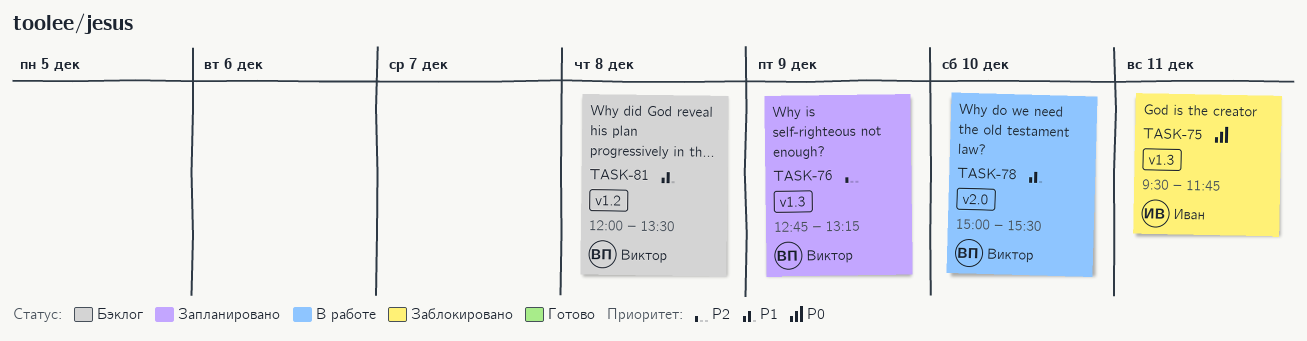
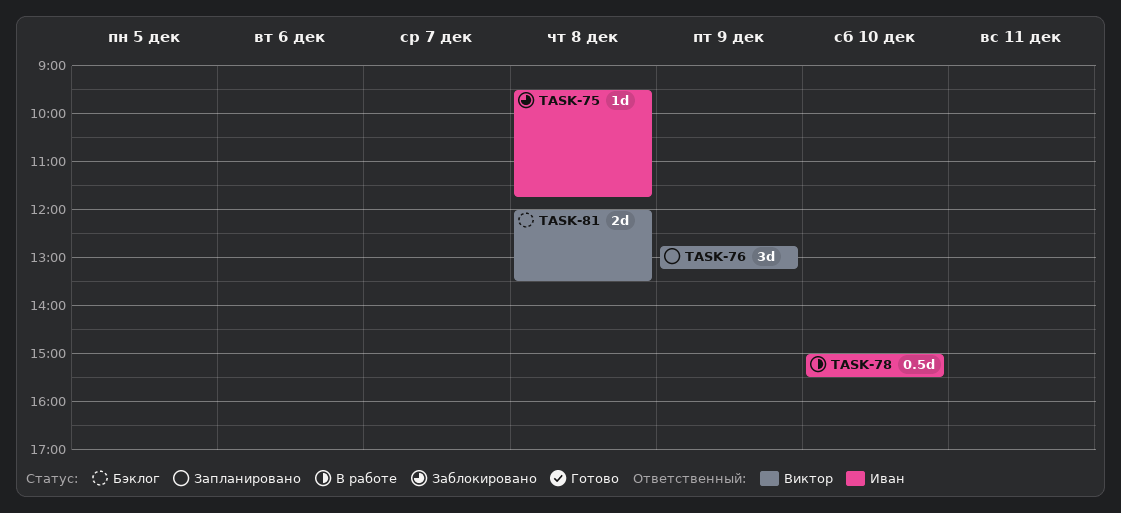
TASK-75, day: Dec 11 -> Dec 8
TASK-78, owner: Виктор -> Иван

